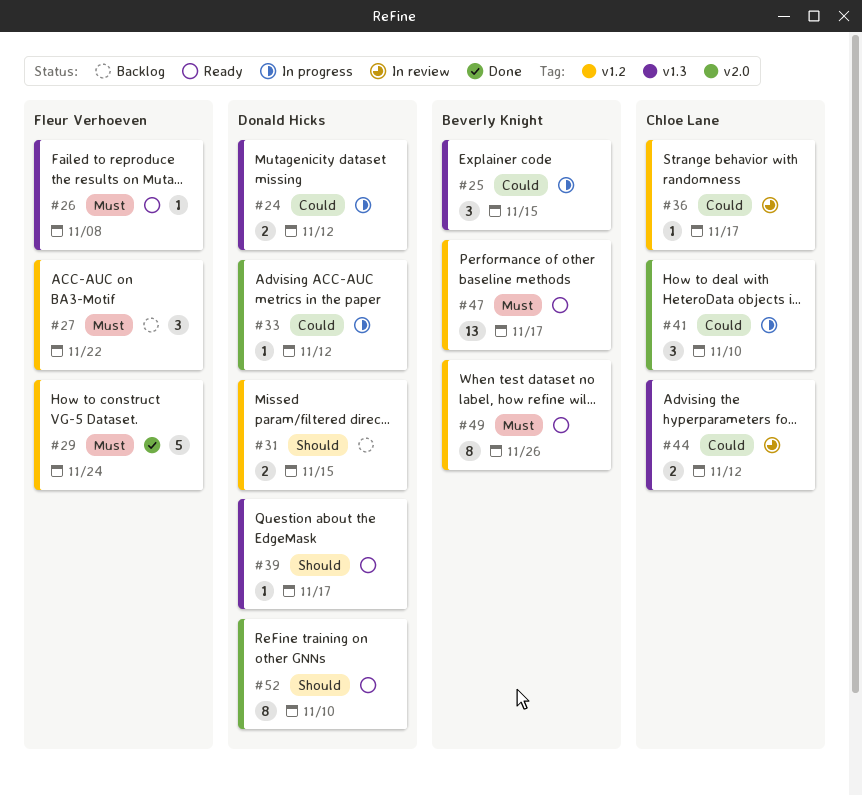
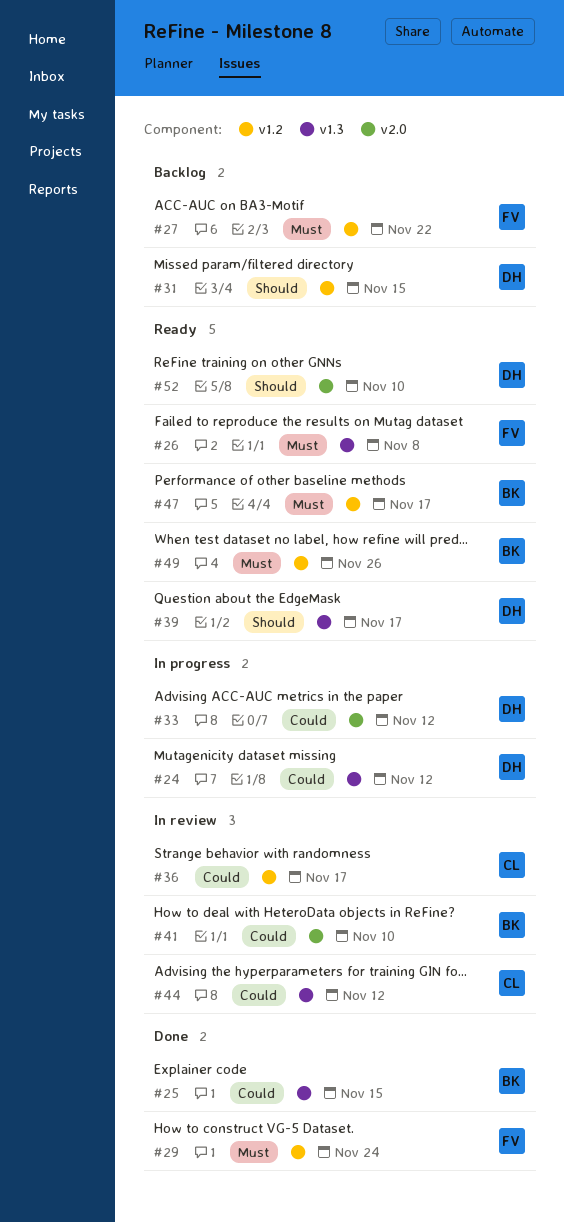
#25, status: In progress -> Done
#41, status: In progress -> In review
#41, owner: Chloe Lane -> Beverly Knight

